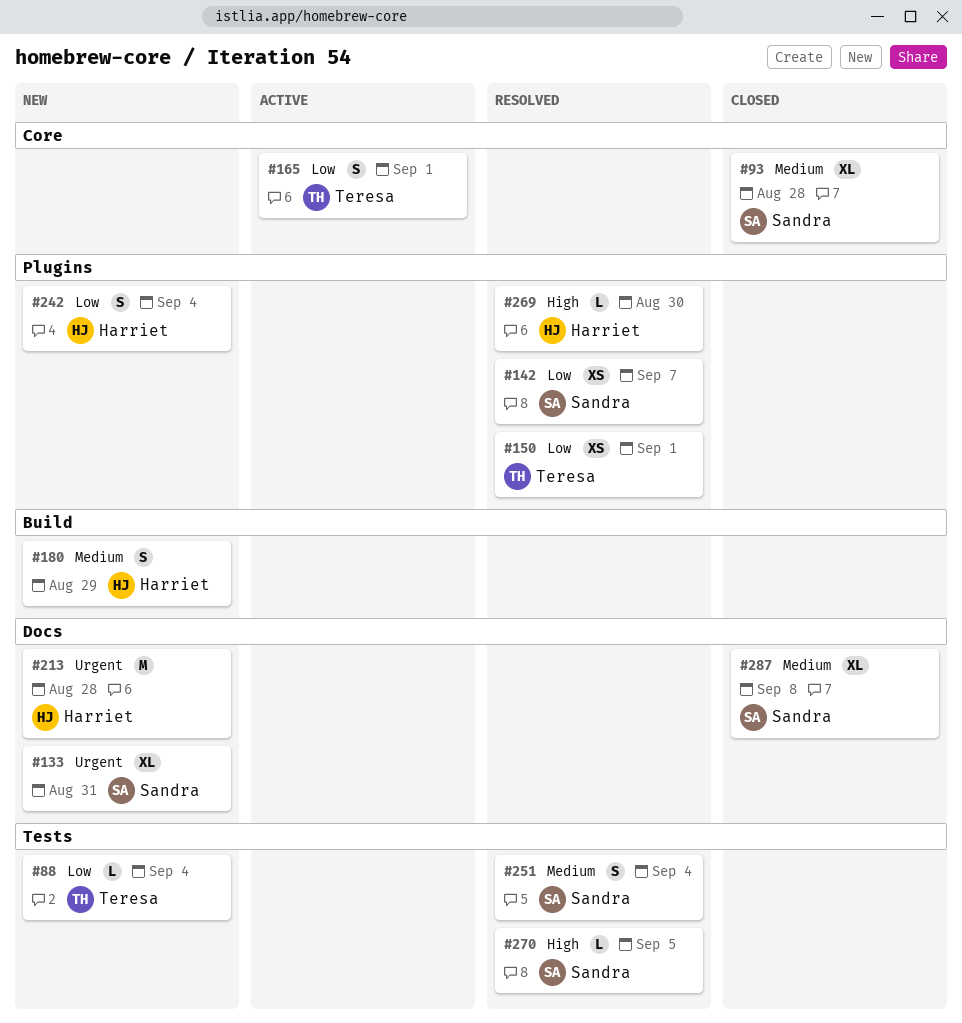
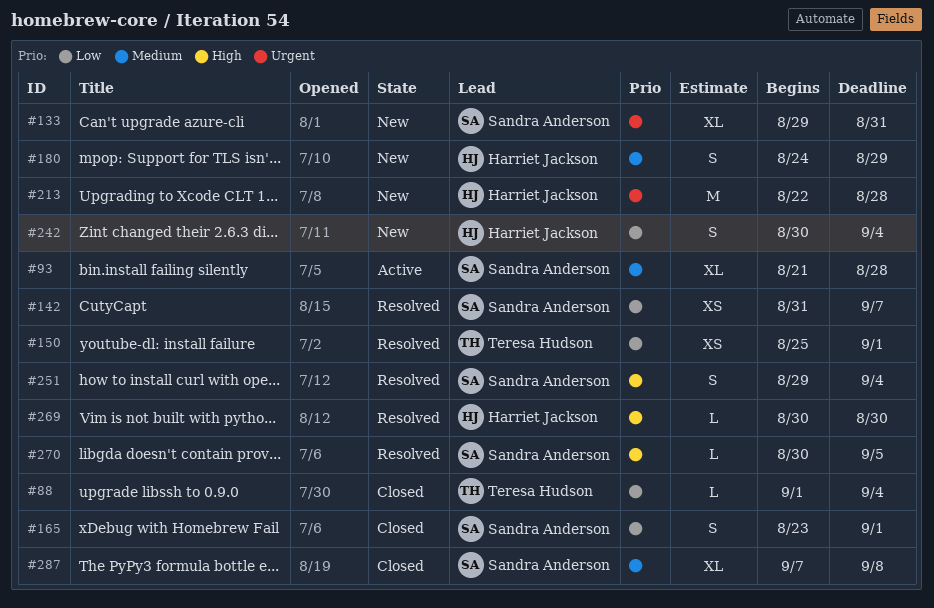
#88, status: New -> Closed
#93, status: Closed -> Active
#165, status: Active -> Closed
#165, owner: Teresa Hudson -> Sandra Anderson
#251, priority: Medium -> High

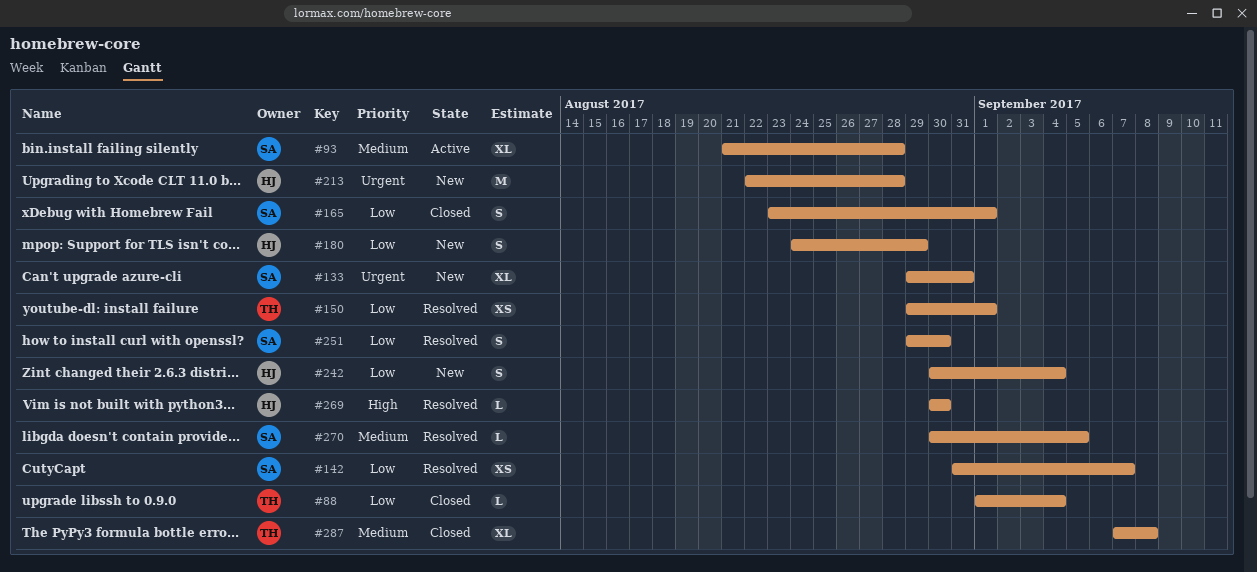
#150, start: Aug 25 -> Aug 29
#180, priority: Medium -> Low
#251, priority: High -> Low
#251, due: Sep 4 -> Aug 30
#270, priority: High -> Medium
#287, owner: Sandra Anderson -> Teresa Hudson

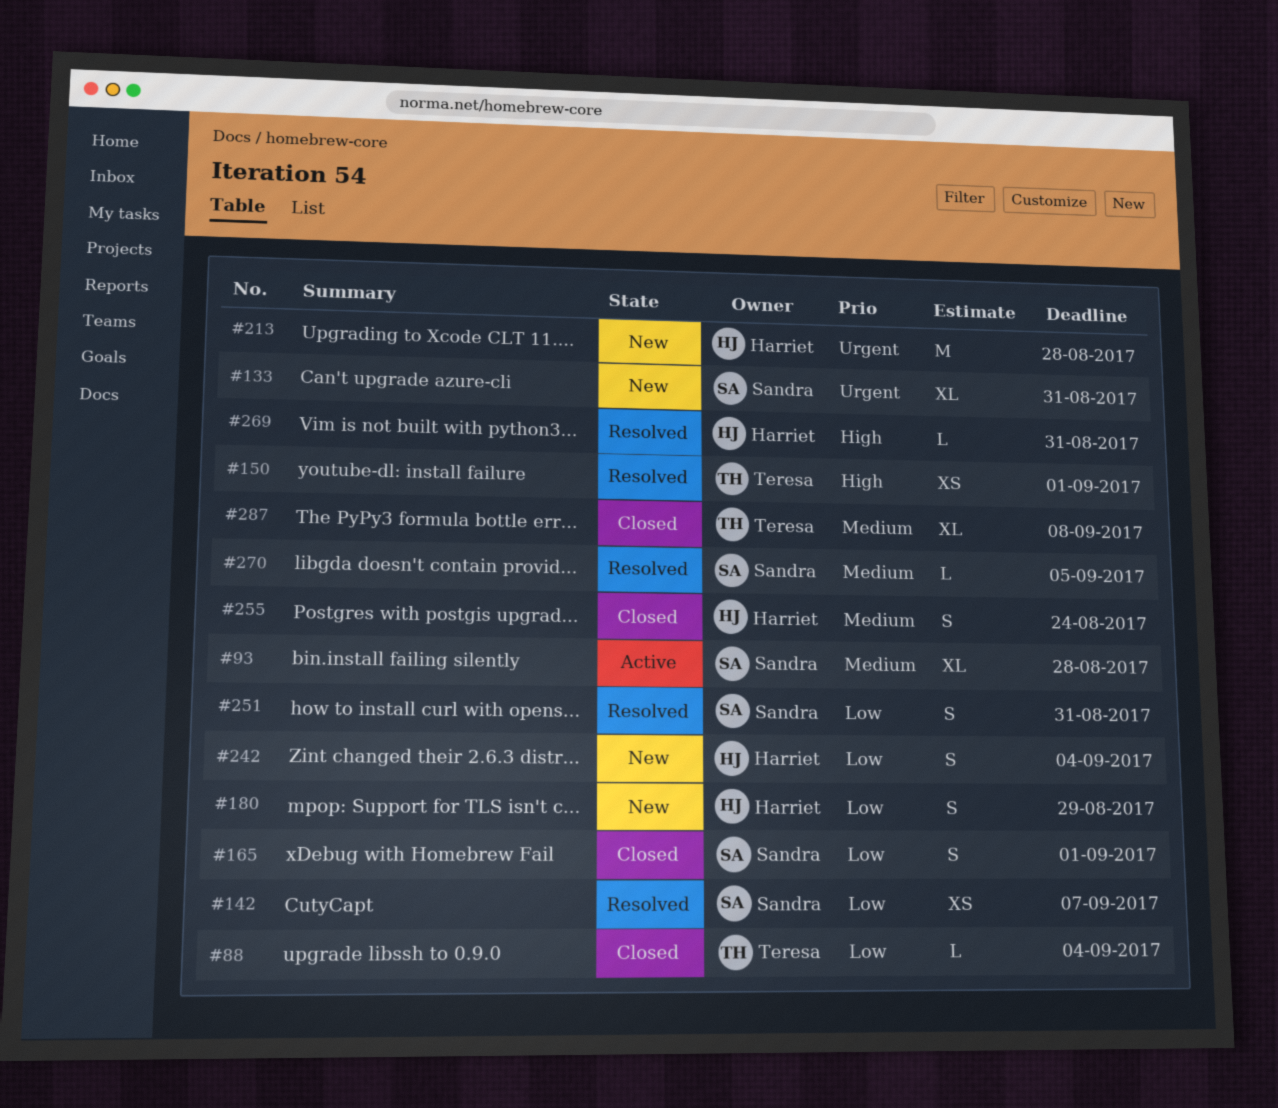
#150, priority: Low -> High
#251, due: Aug 30 -> Aug 31
#255: none -> present
#269, due: Aug 30 -> Aug 31

